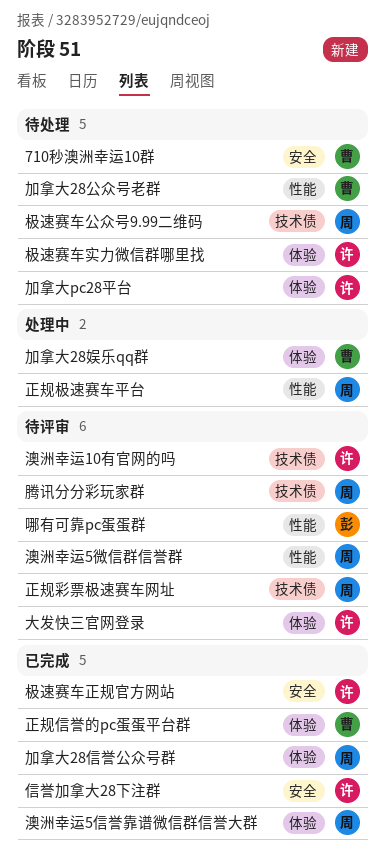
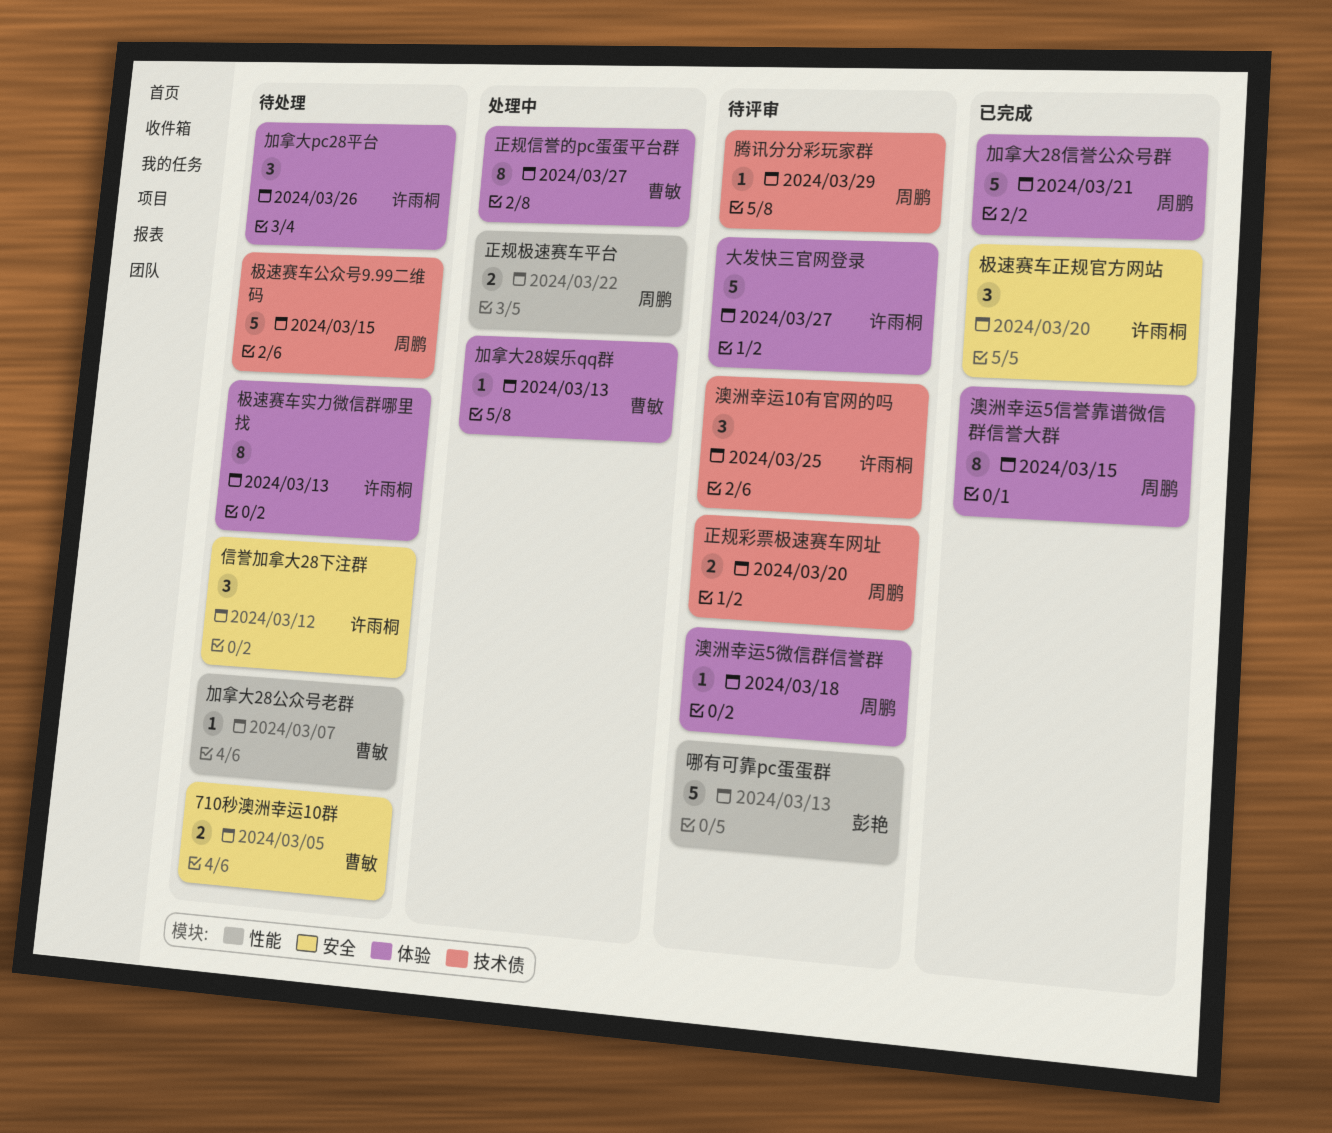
信誉加拿大28下注群, status: 已完成 -> 待处理
正规信誉的pc蛋蛋平台群, status: 已完成 -> 处理中
澳洲幸运5微信群信誉群, label: 性能 -> 体验

